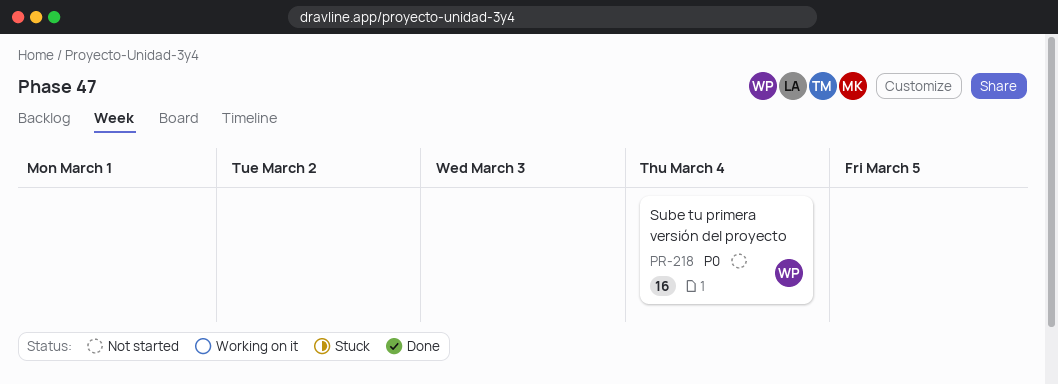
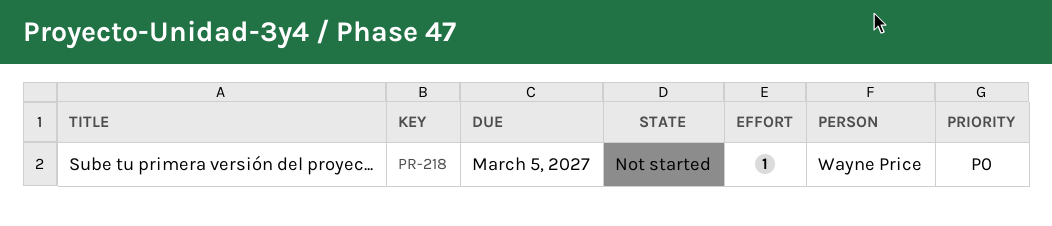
PR-218, estimate: 16 -> 1
PR-218, due: Mar 4 -> Mar 5

